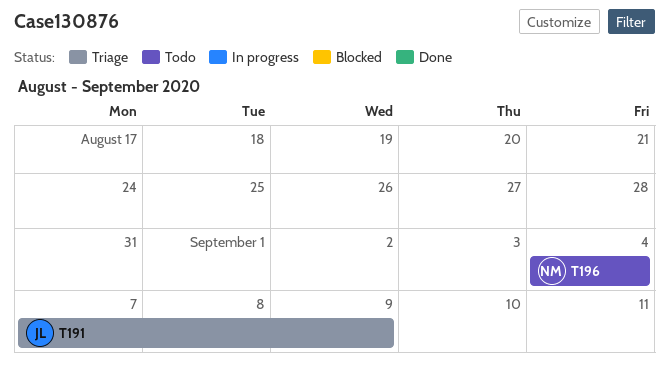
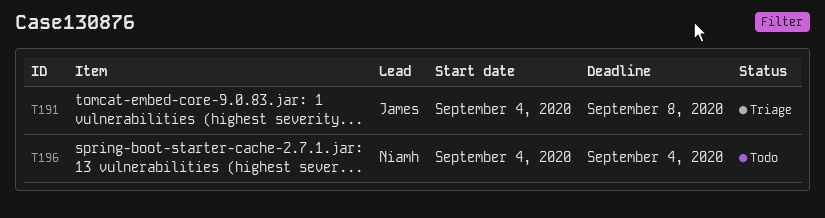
T191, start: Sep 7 -> Sep 4
T191, due: Sep 9 -> Sep 8

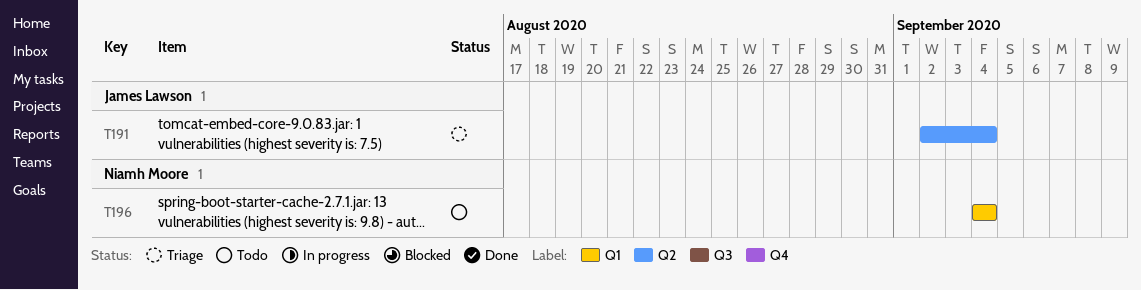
T191, start: Sep 4 -> Sep 2
T191, due: Sep 8 -> Sep 4

